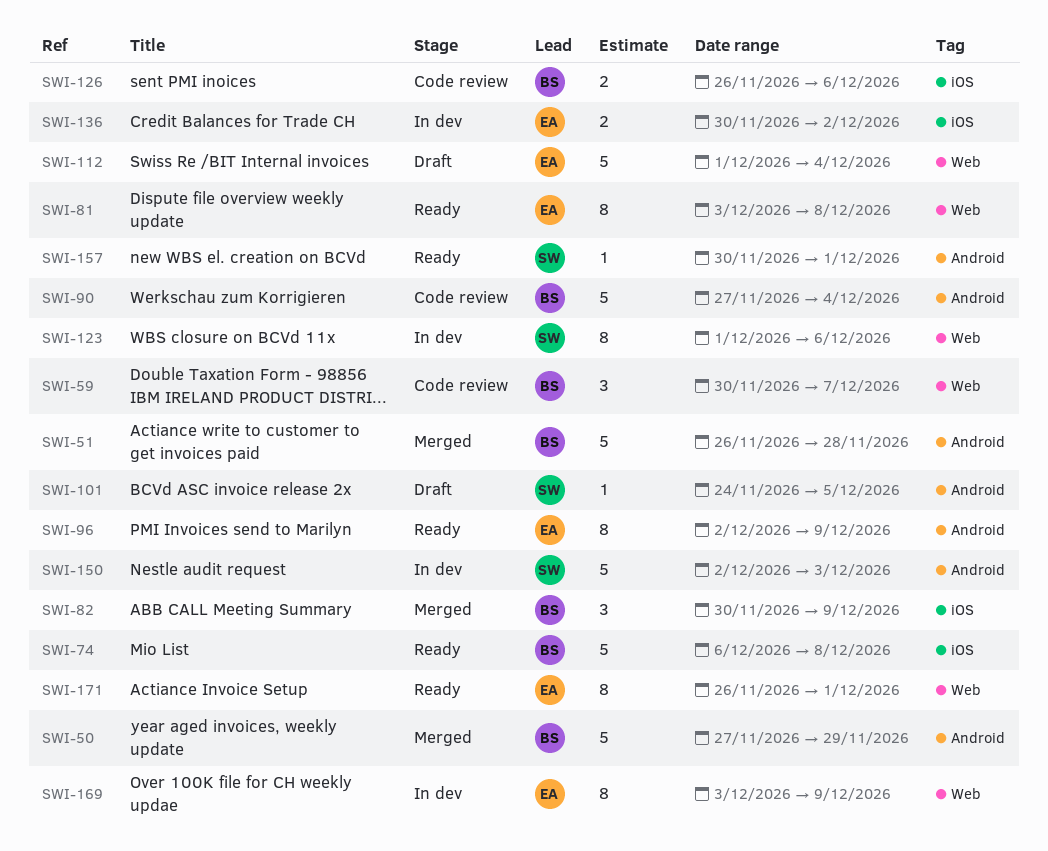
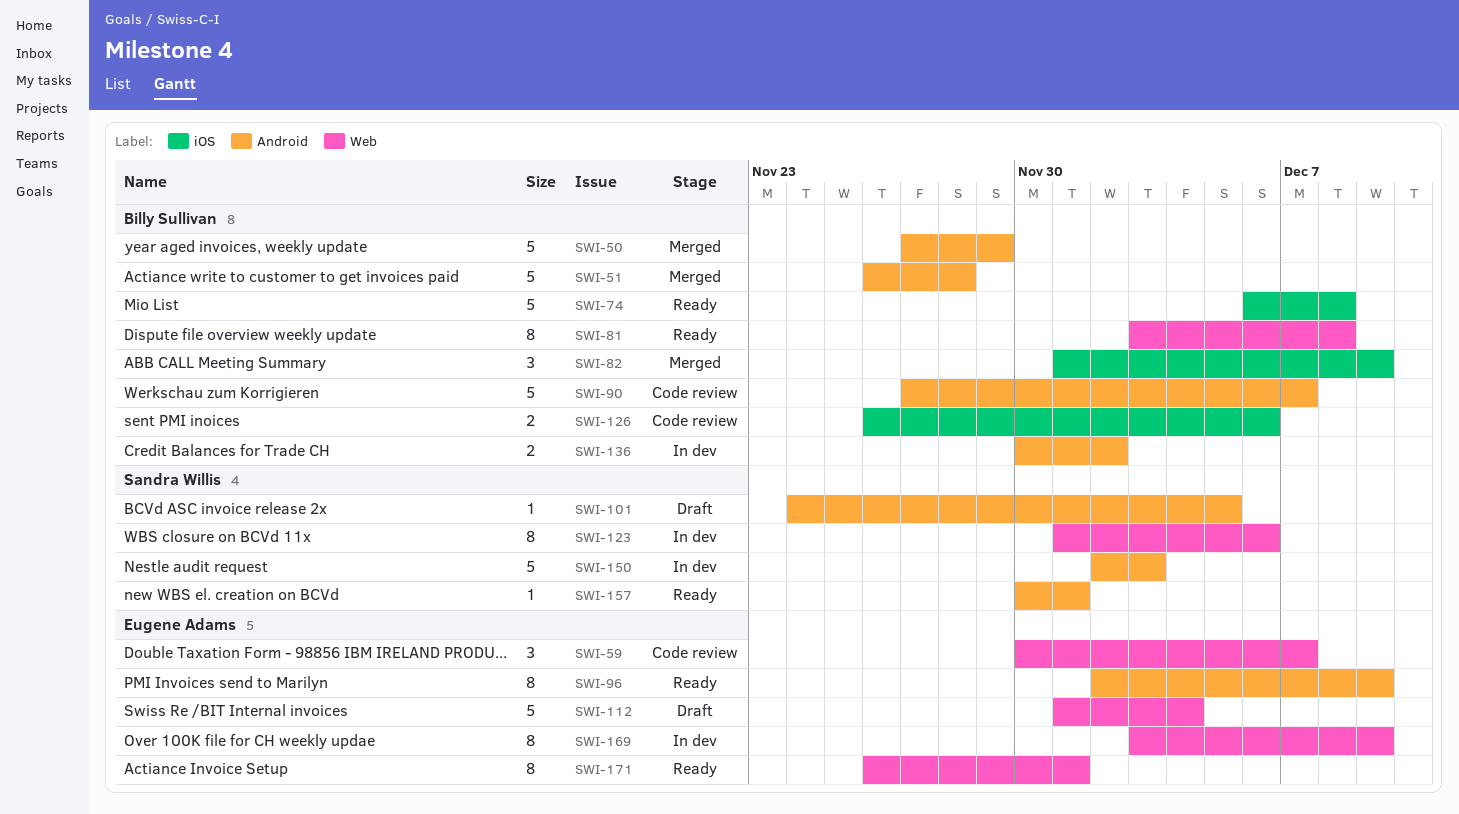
SWI-59, owner: Billy Sullivan -> Eugene Adams
SWI-81, owner: Eugene Adams -> Billy Sullivan
SWI-82, start: Nov 30 -> Dec 1
SWI-90, due: Dec 4 -> Dec 7
SWI-136, owner: Eugene Adams -> Billy Sullivan
SWI-136, label: iOS -> Android

